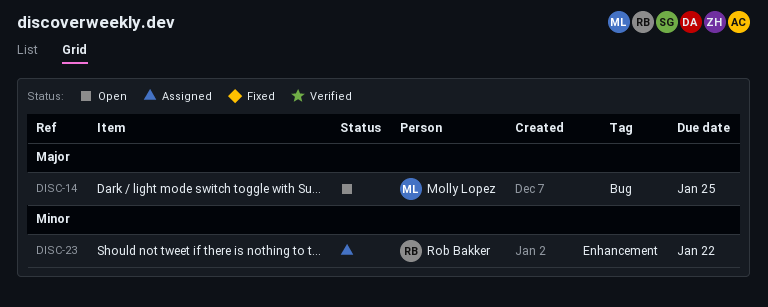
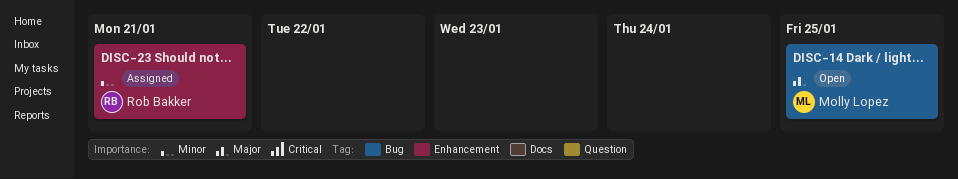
DISC-23, due: Jan 22 -> Jan 21

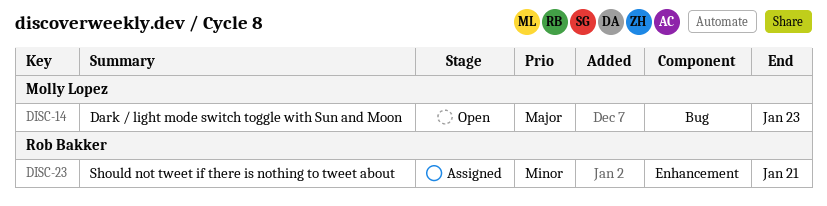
DISC-14, due: Jan 25 -> Jan 23

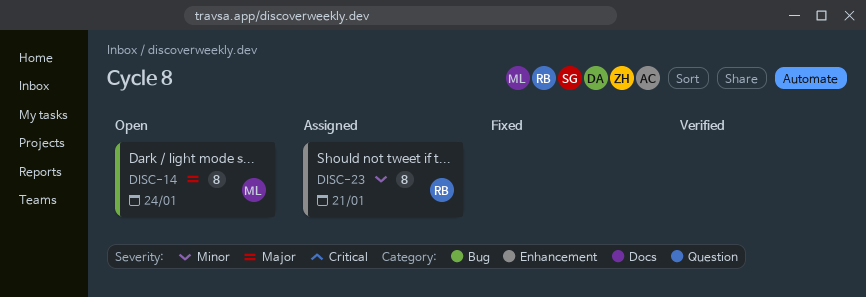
DISC-14, due: Jan 23 -> Jan 24

